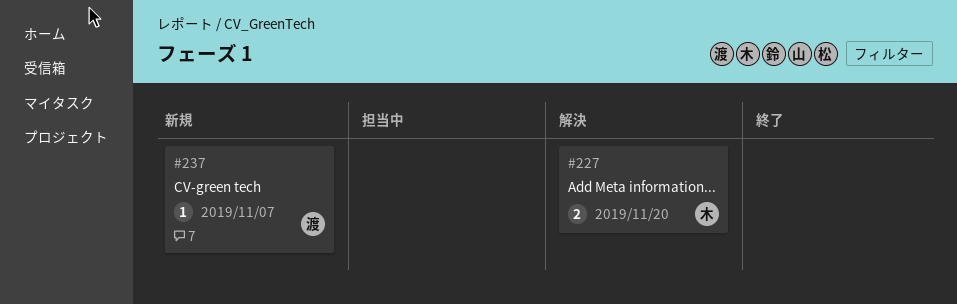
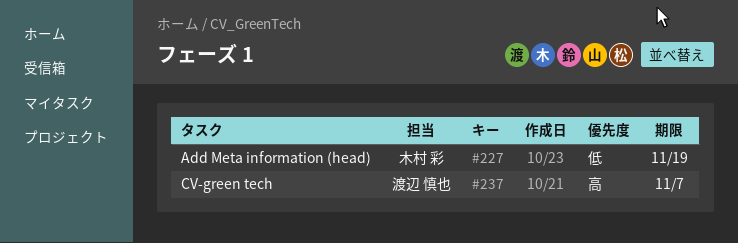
#227, due: Nov 20 -> Nov 19

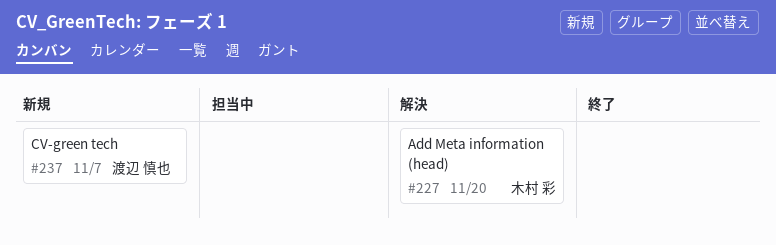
#227, due: Nov 19 -> Nov 20

